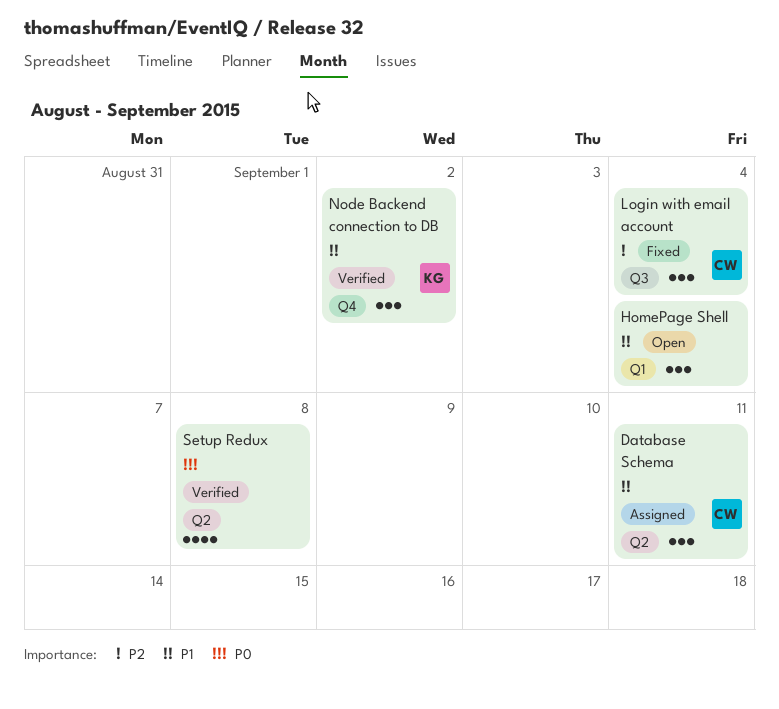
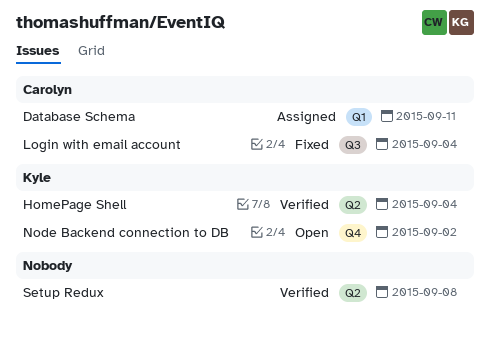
Database Schema, label: Q2 -> Q1
HomePage Shell, status: Open -> Verified
HomePage Shell, owner: none -> Kyle
HomePage Shell, label: Q1 -> Q2
Node Backend connection to DB, status: Verified -> Open

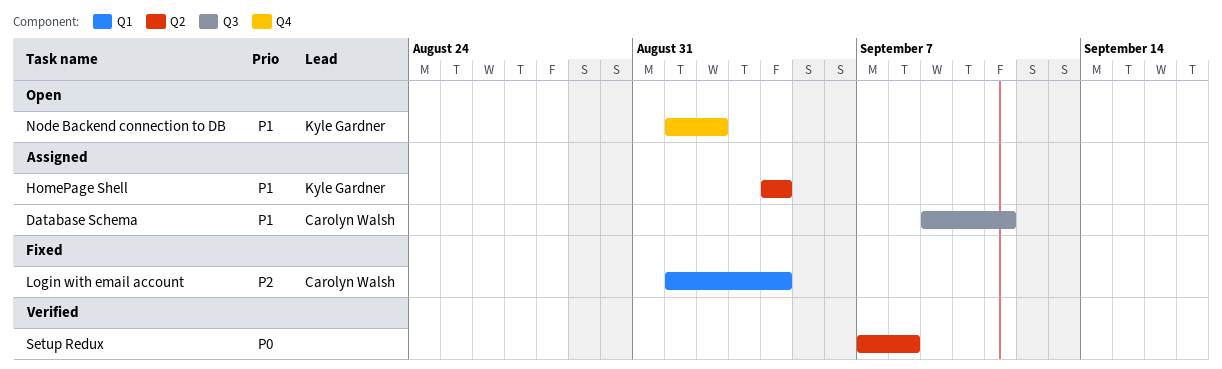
Database Schema, label: Q1 -> Q3
HomePage Shell, status: Verified -> Assigned
Login with email account, label: Q3 -> Q1

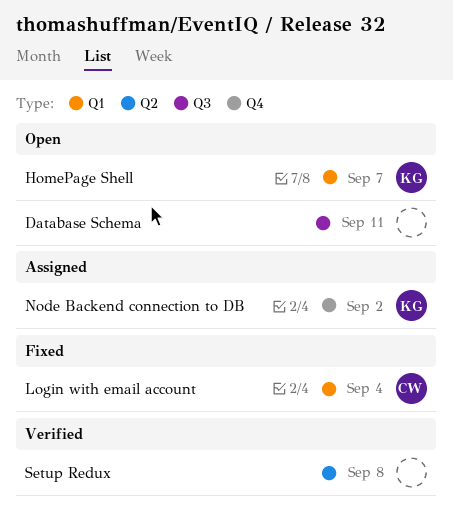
Database Schema, status: Assigned -> Open
Database Schema, owner: Carolyn Walsh -> none
HomePage Shell, status: Assigned -> Open
HomePage Shell, label: Q2 -> Q1
HomePage Shell, due: Sep 4 -> Sep 7
Node Backend connection to DB, status: Open -> Assigned

